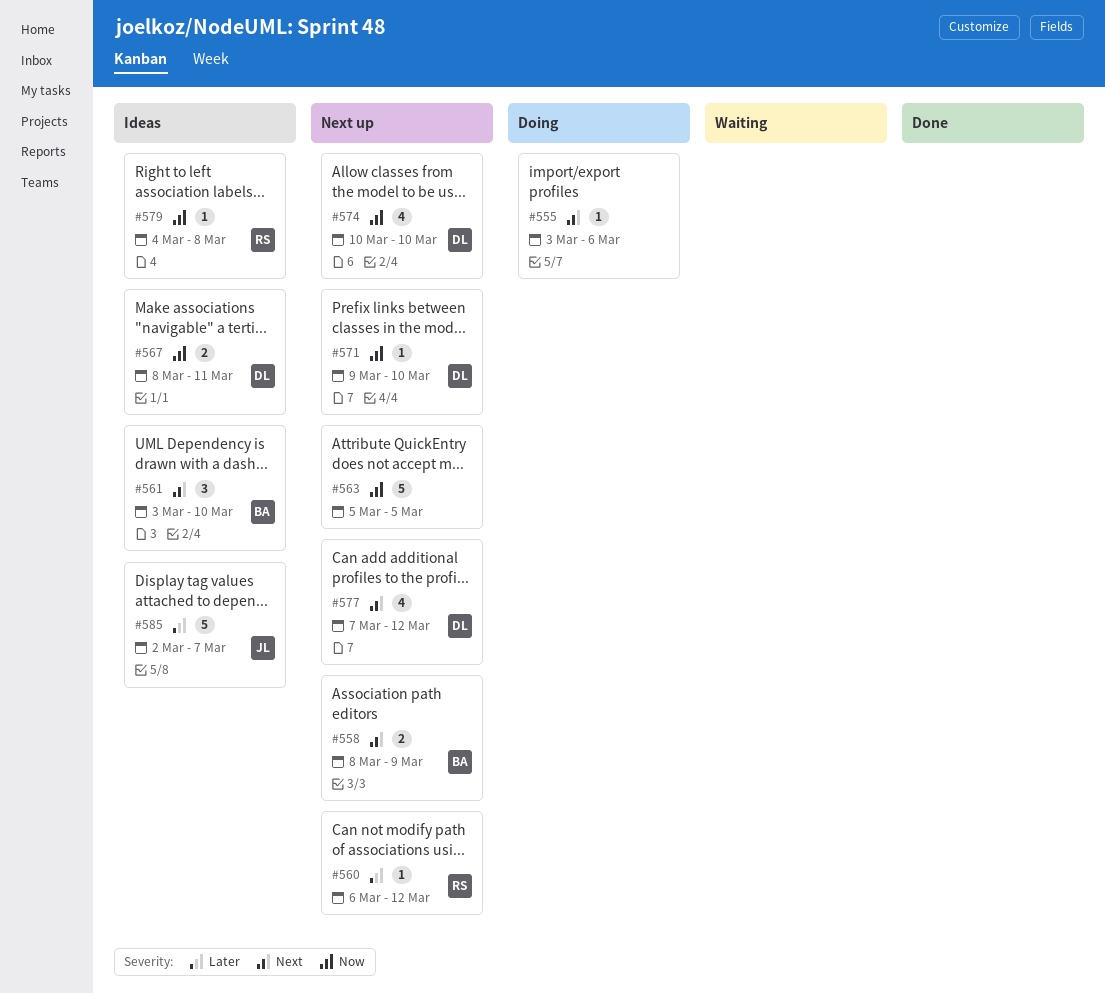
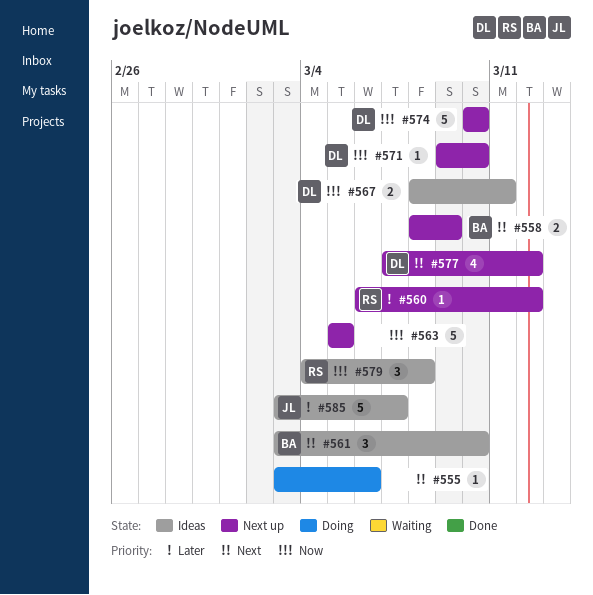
#574, estimate: 4 -> 5
#579, estimate: 1 -> 3
#585, start: Mar 2 -> Mar 3

